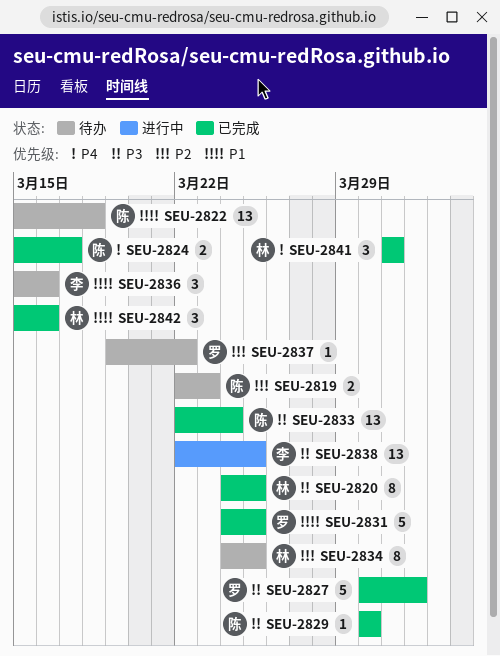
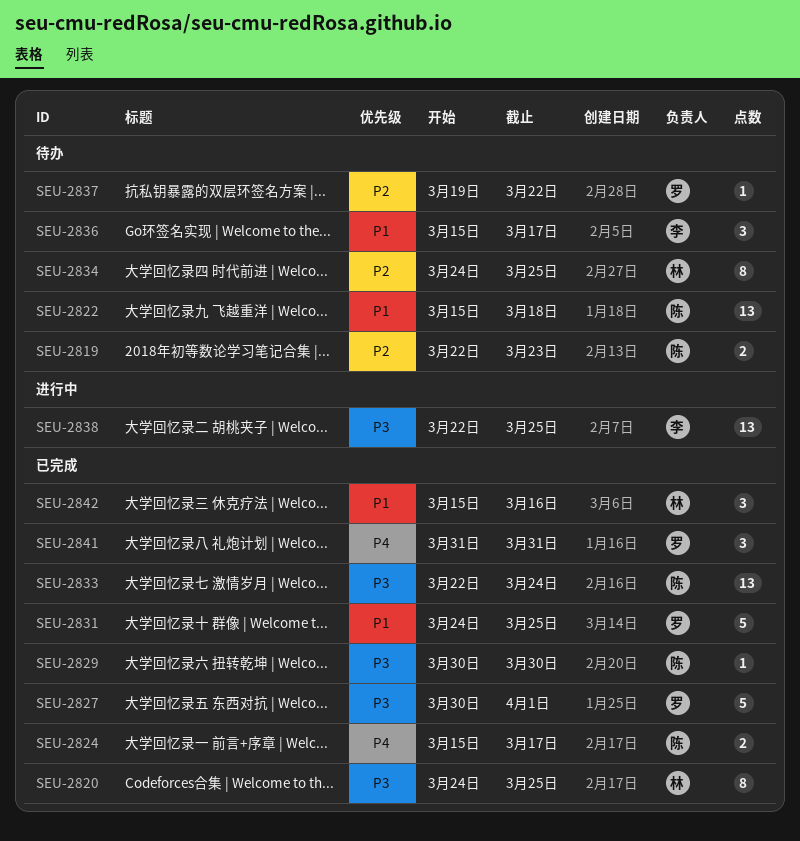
SEU-2836, due: Mar 16 -> Mar 17
SEU-2841, owner: 林 -> 罗

